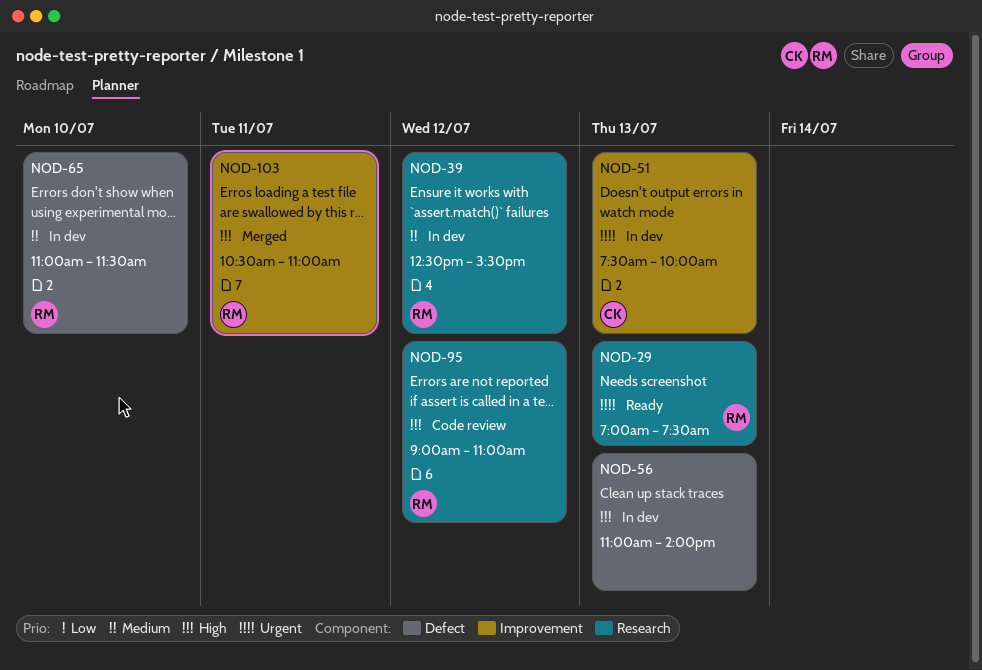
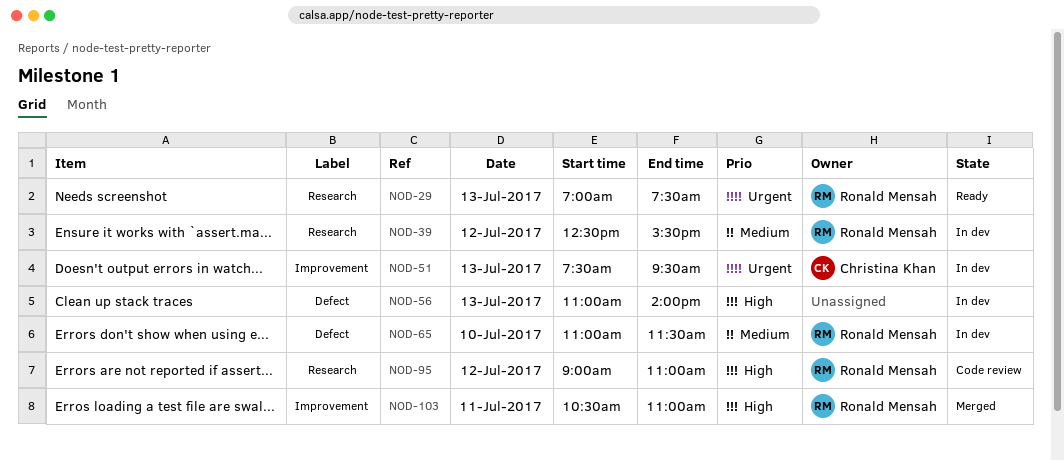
NOD-51, ends: 10:00 -> 09:30

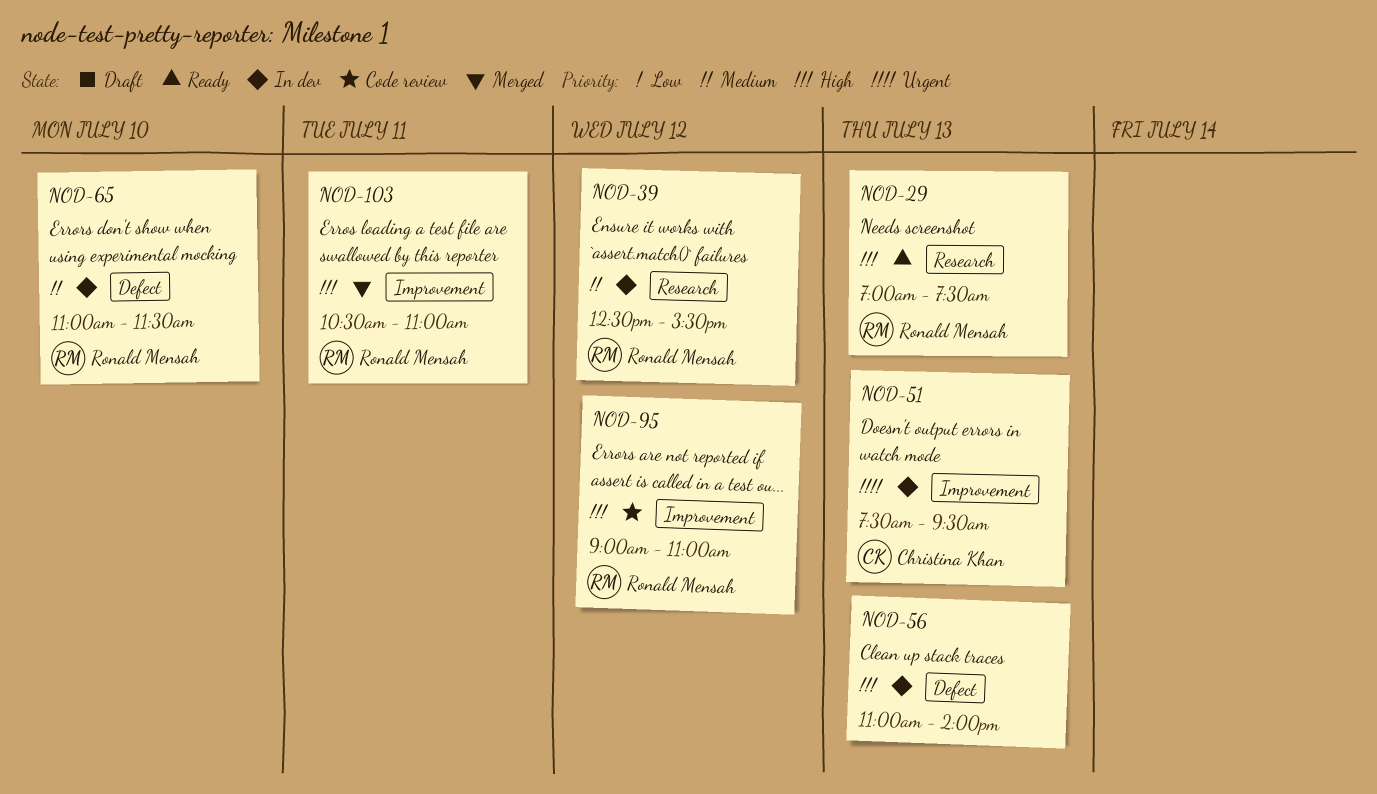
NOD-29, priority: Urgent -> High
NOD-95, label: Research -> Improvement

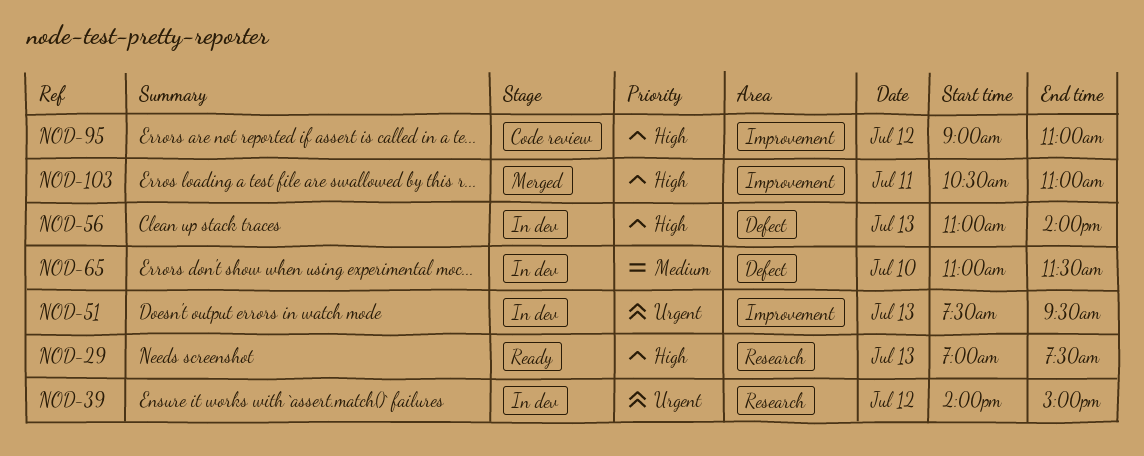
NOD-39, priority: Medium -> Urgent
NOD-39, begins: 12:30 -> 14:00
NOD-39, ends: 15:30 -> 15:00

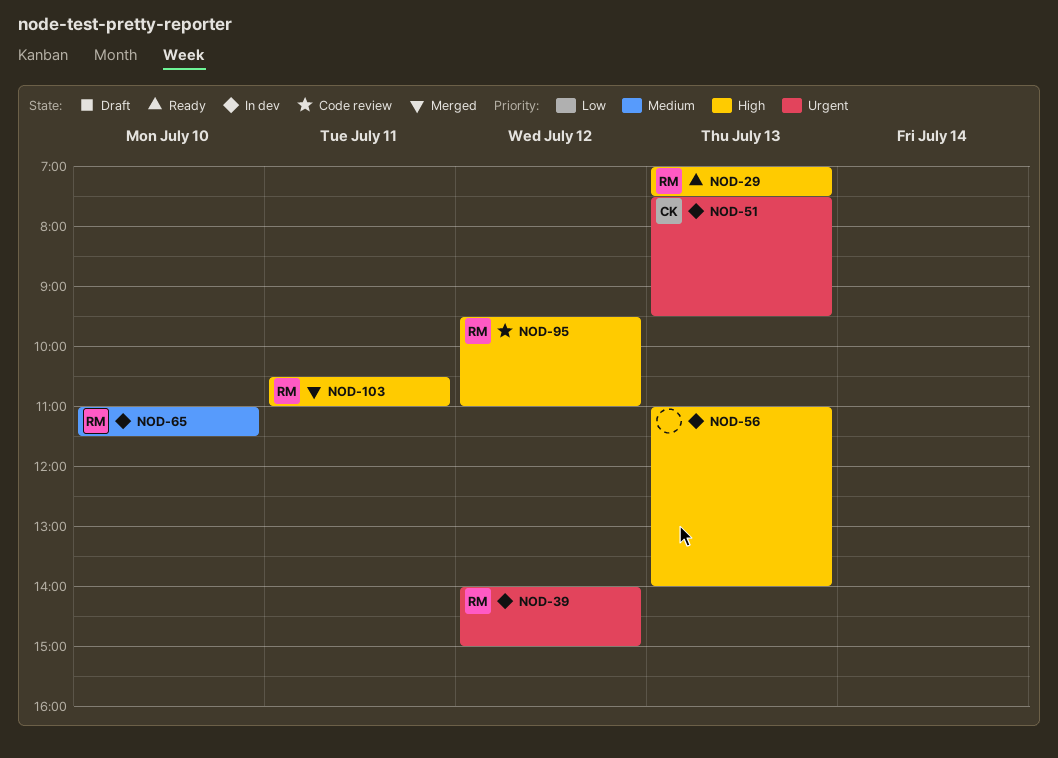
NOD-95, begins: 09:00 -> 09:30

